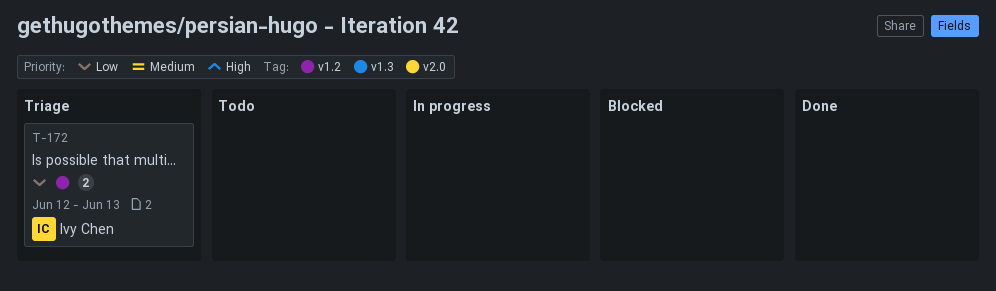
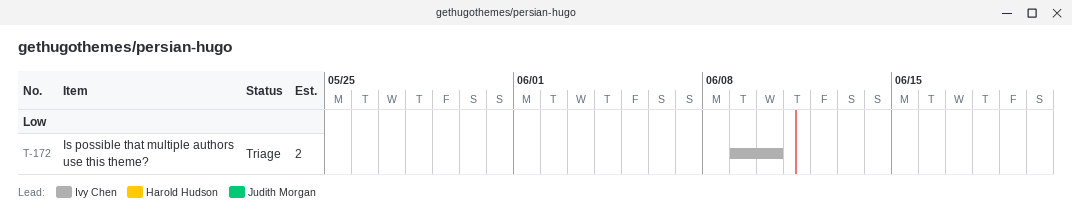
T-172, start: Jun 12 -> Jun 9
T-172, due: Jun 13 -> Jun 10

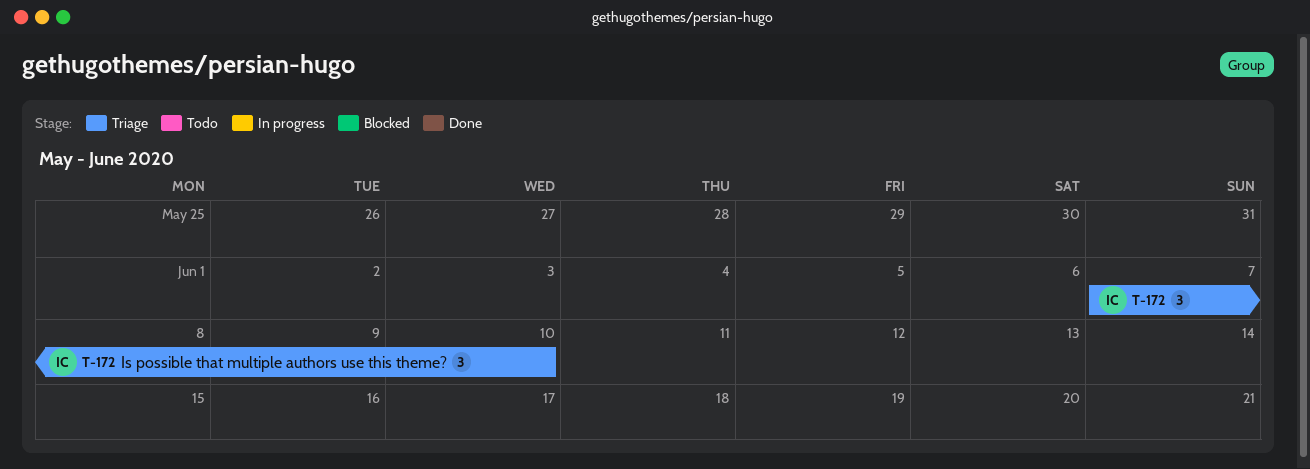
T-172, estimate: 2 -> 3
T-172, start: Jun 9 -> Jun 7

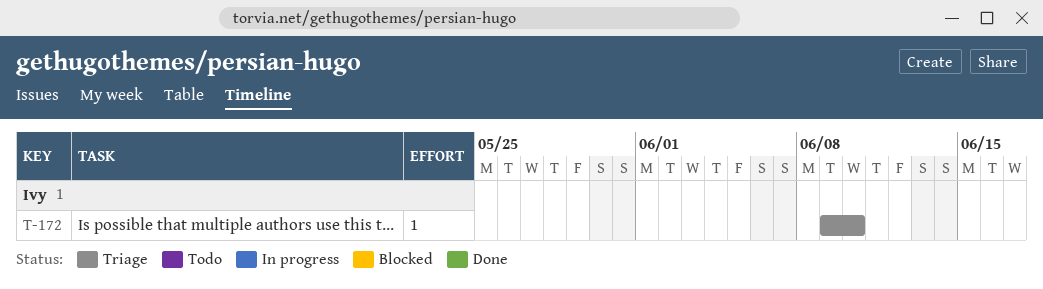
T-172, estimate: 3 -> 1
T-172, start: Jun 7 -> Jun 9

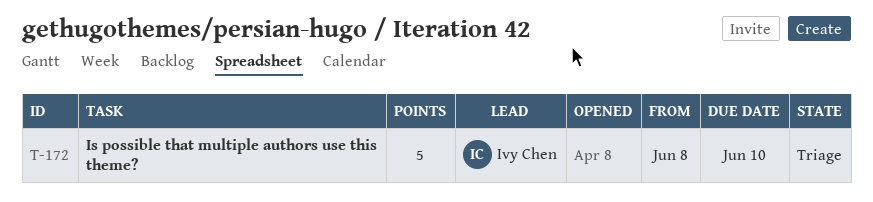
T-172, estimate: 1 -> 5
T-172, start: Jun 9 -> Jun 8

